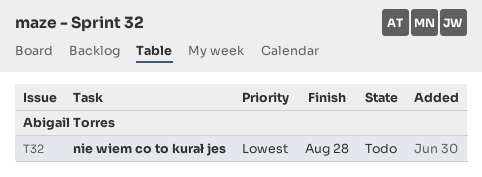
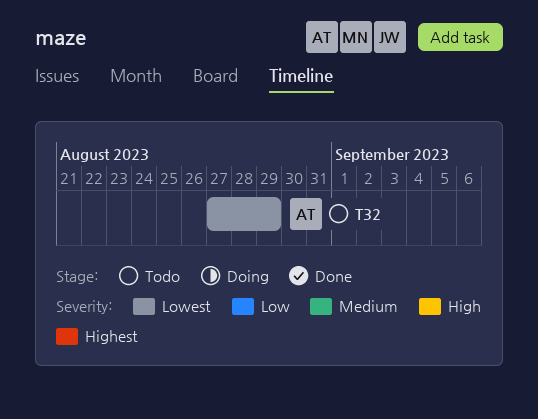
T32, due: Aug 28 -> Aug 29

